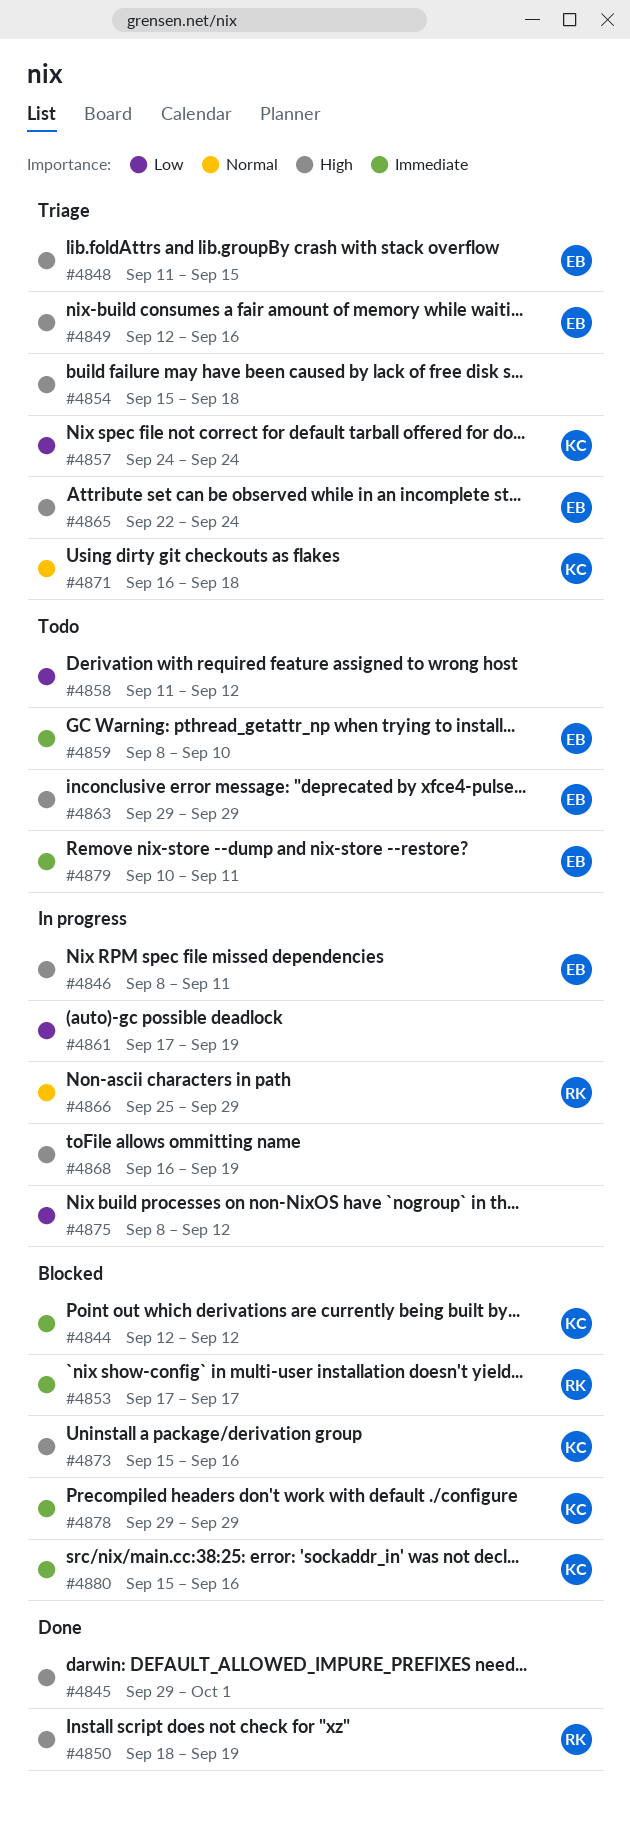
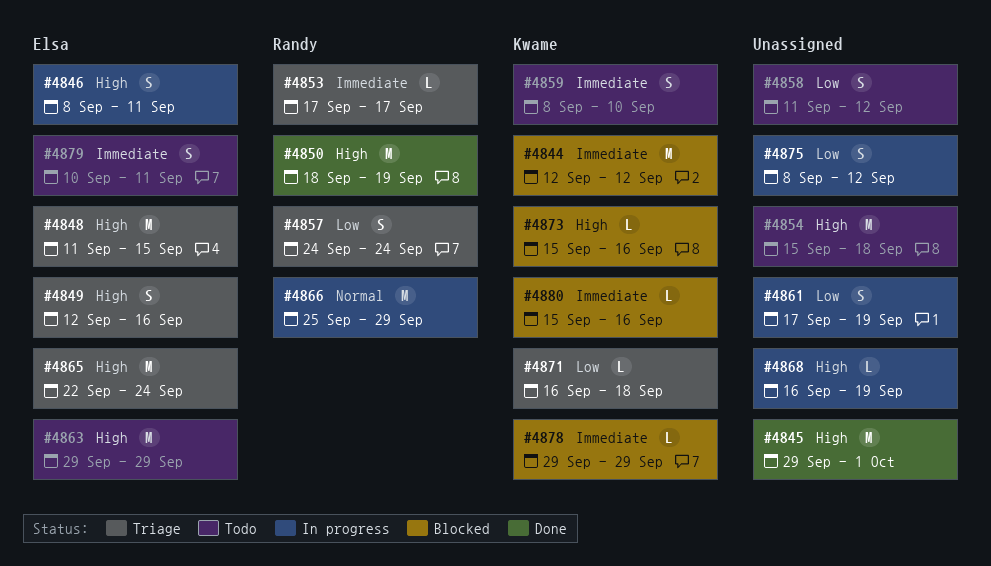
#4853, status: Blocked -> Triage
#4854, status: Triage -> Todo
#4857, owner: Kwame -> Randy
#4859, owner: Elsa -> Kwame
#4871, priority: Normal -> Low

